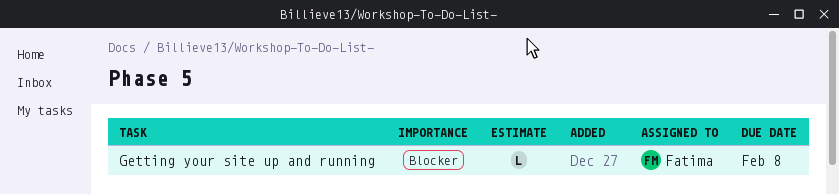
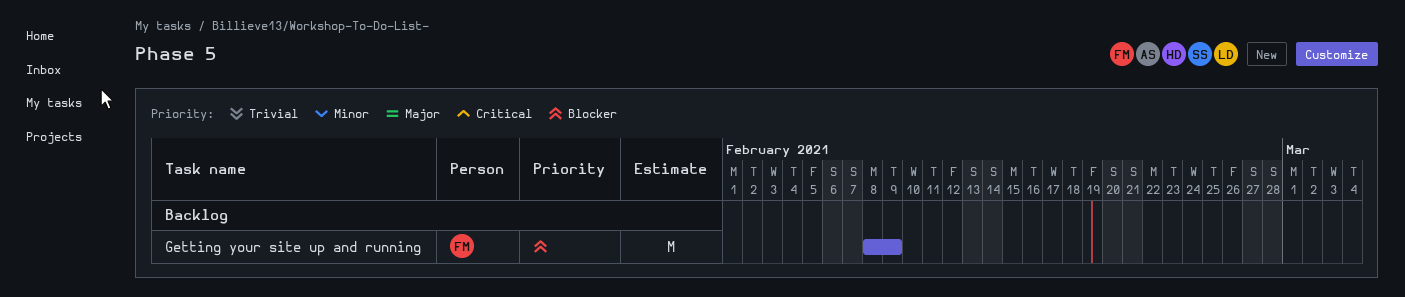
Getting your site up and running, estimate: L -> M
Getting your site up and running, due: Feb 8 -> Feb 9

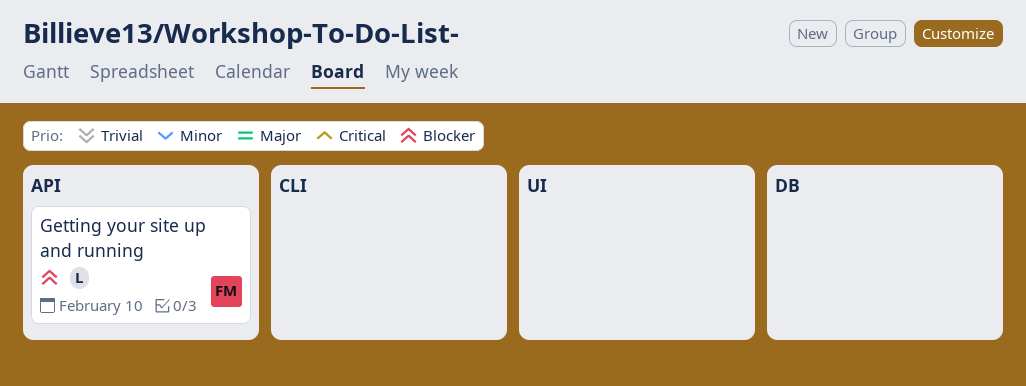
Getting your site up and running, estimate: M -> L
Getting your site up and running, due: Feb 9 -> Feb 10

